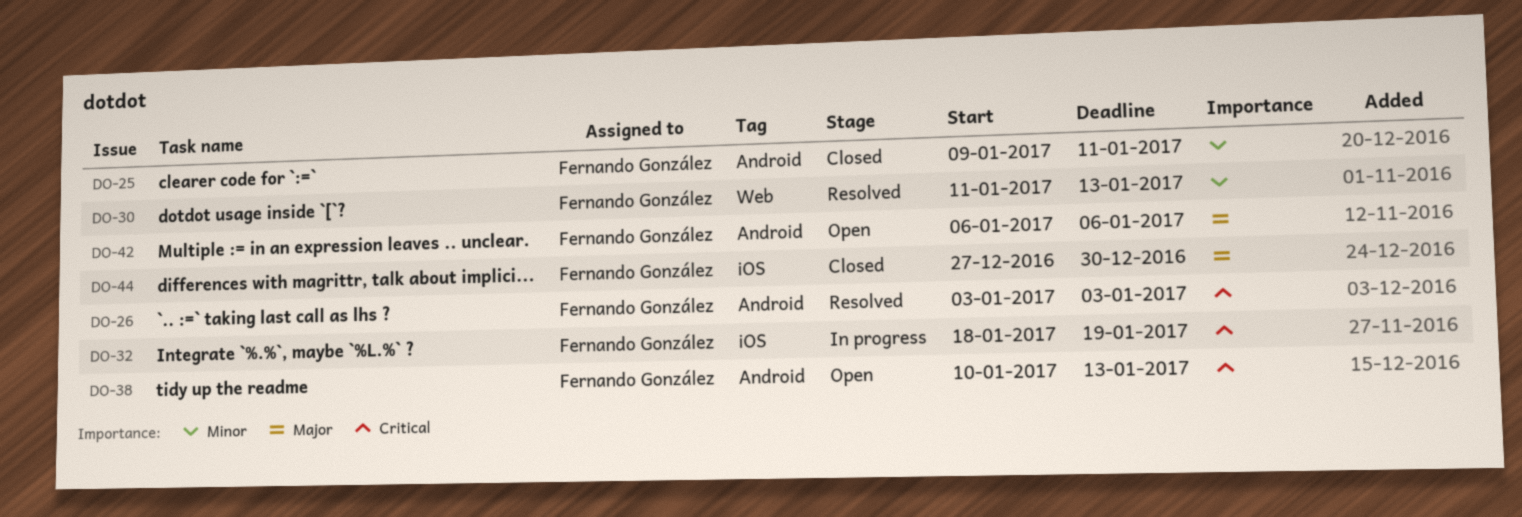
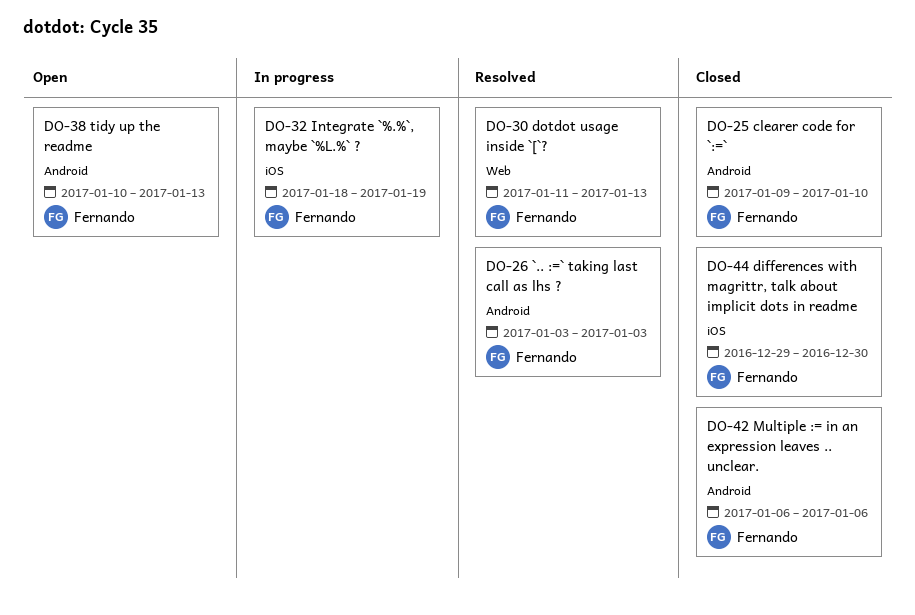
DO-25, due: Jan 11 -> Jan 10
DO-42, status: Open -> Closed
DO-44, start: Dec 27 -> Dec 29

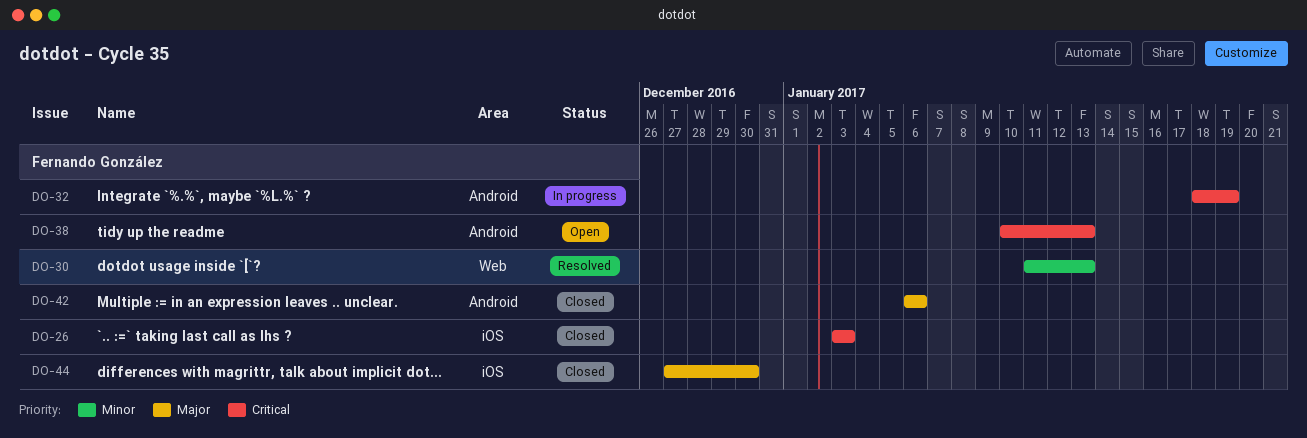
DO-25: present -> none
DO-26, status: Resolved -> Closed
DO-26, label: Android -> iOS
DO-32, label: iOS -> Android
DO-44, start: Dec 29 -> Dec 27

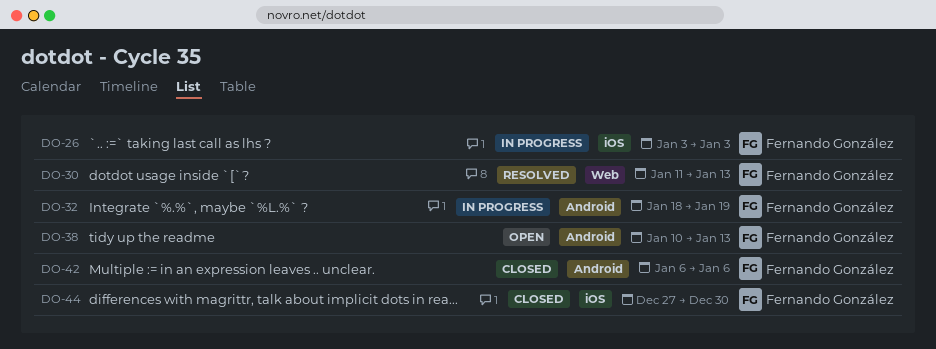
DO-26, status: Closed -> In progress

